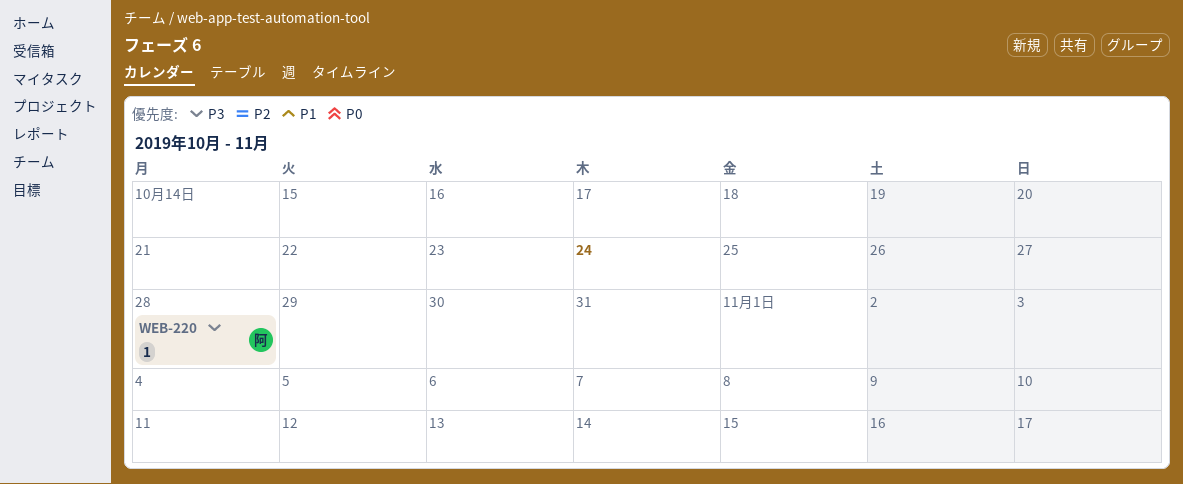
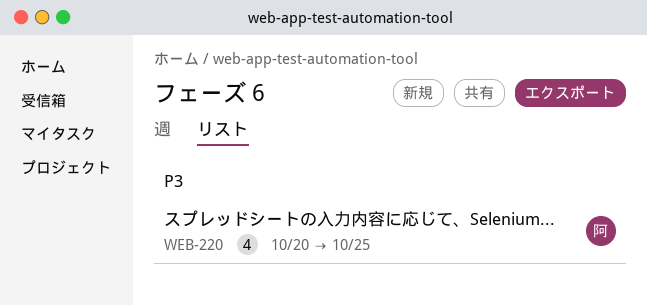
WEB-220, estimate: 1 -> 4
WEB-220, due: Oct 28 -> Oct 25

